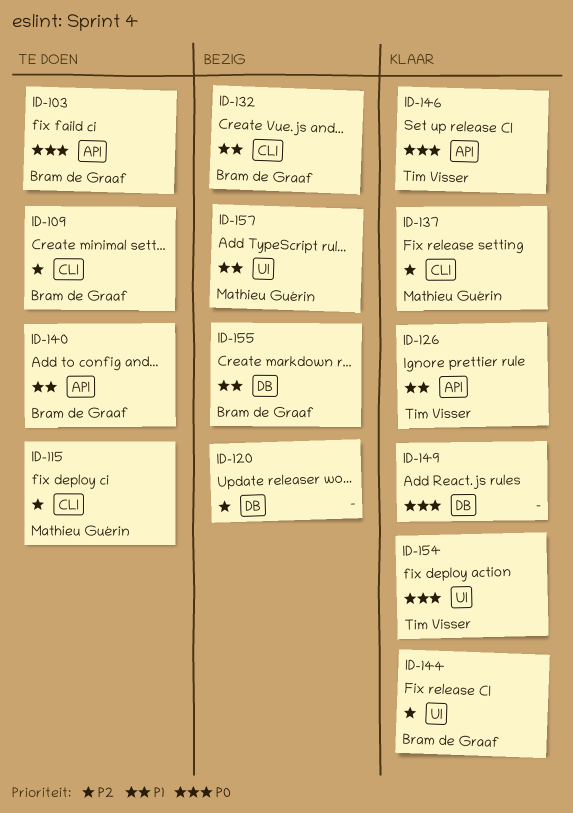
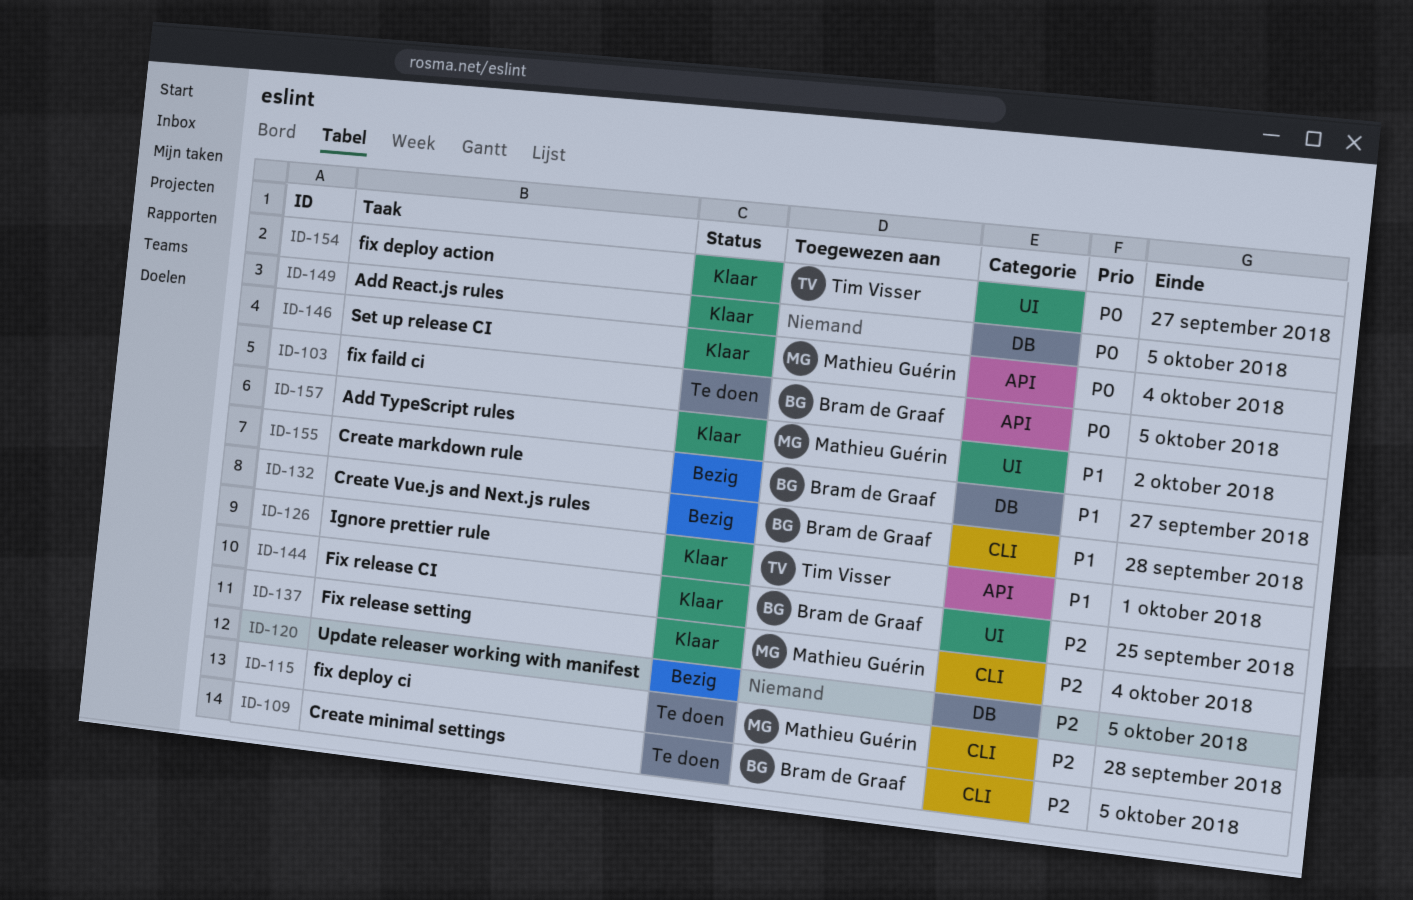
ID-140: present -> none
ID-146, owner: Tim Visser -> Mathieu Guérin
ID-157, status: Bezig -> Klaar

